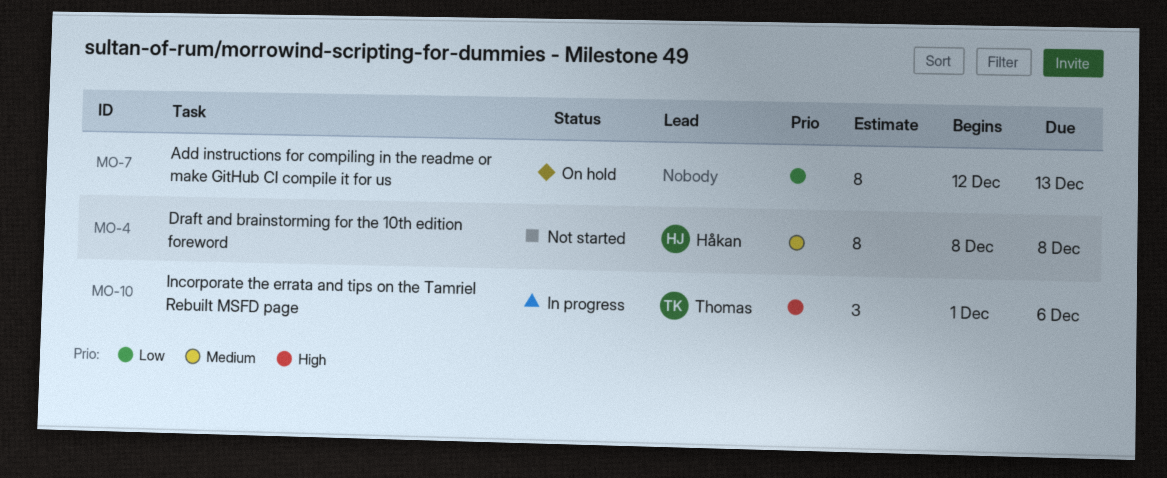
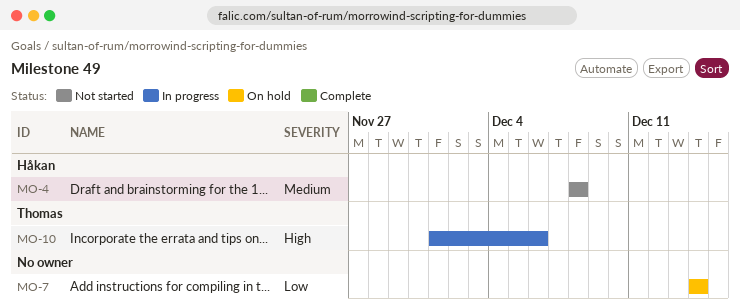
MO-7, start: Dec 12 -> Dec 14
MO-7, due: Dec 13 -> Dec 14

